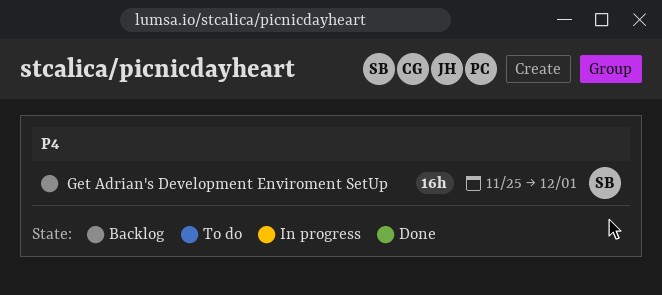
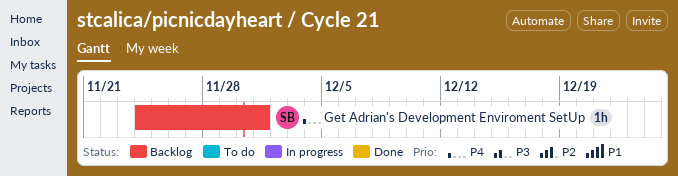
Get Adrian's Development Enviroment SetUp, estimate: 16h -> 1h
Get Adrian's Development Enviroment SetUp, start: Nov 25 -> Nov 24

